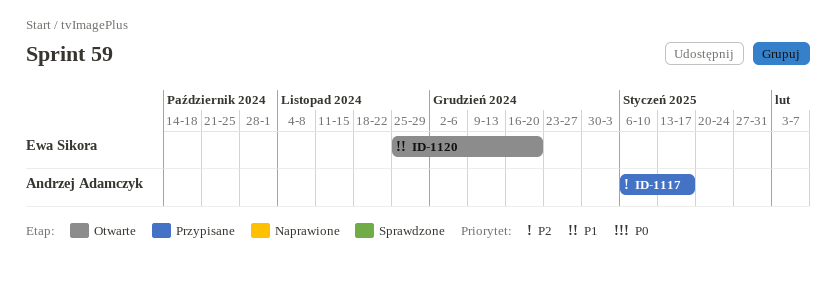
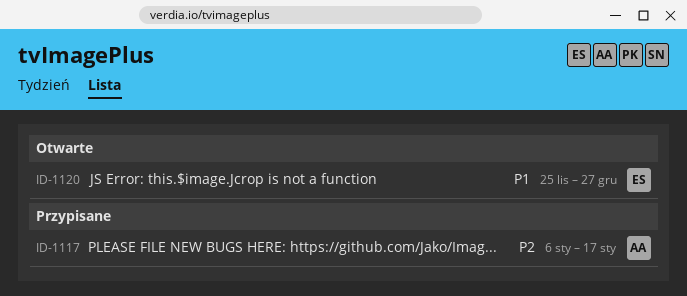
ID-1120, due: Dec 20 -> Dec 27

